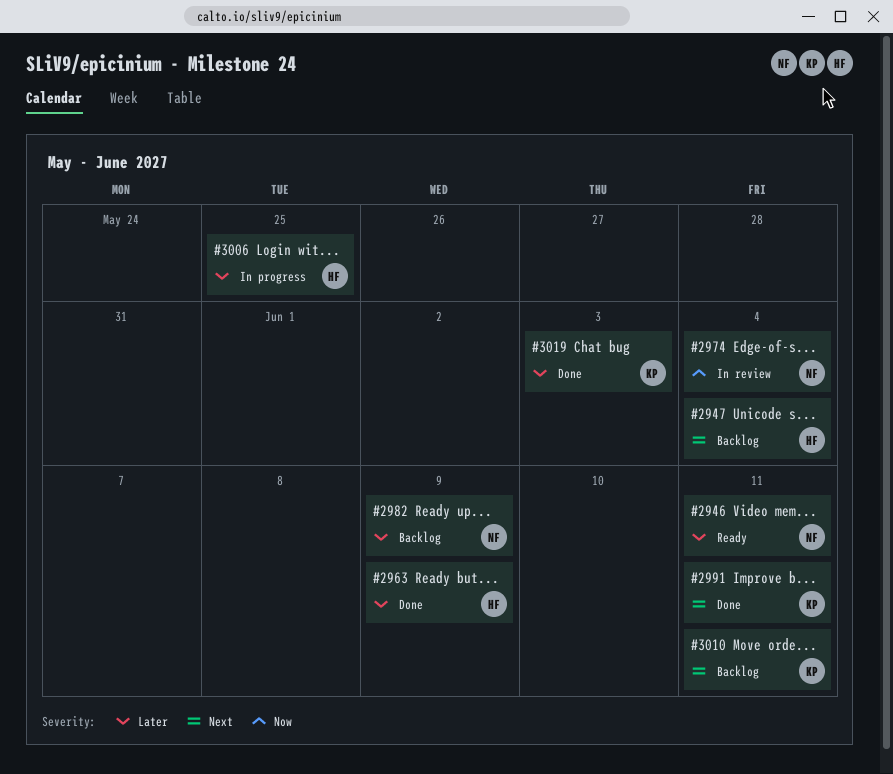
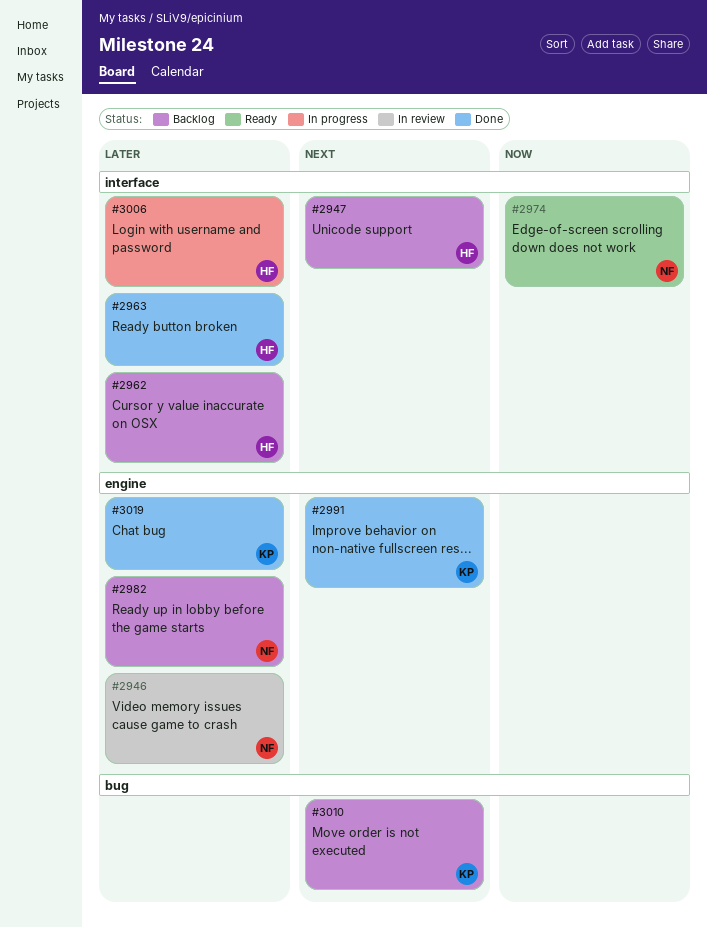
#2946, status: Ready -> In review
#2962: none -> present
#2974, status: In review -> Ready

